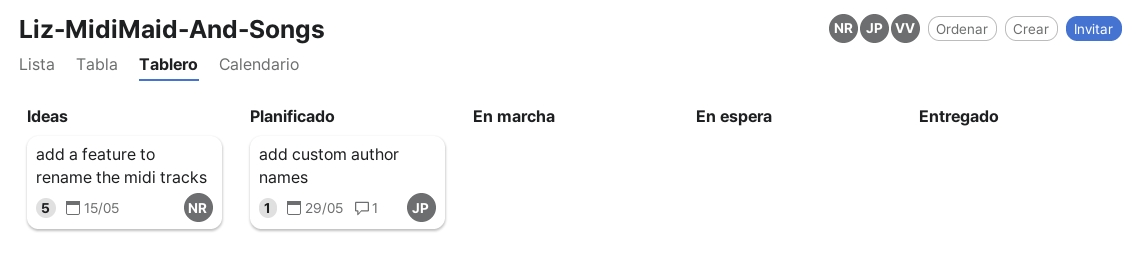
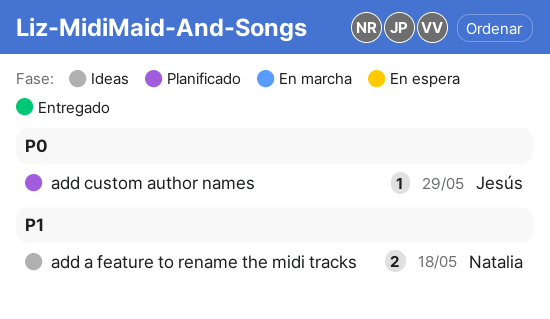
add a feature to rename the midi tracks, estimate: 5 -> 2
add a feature to rename the midi tracks, due: May 15 -> May 18

